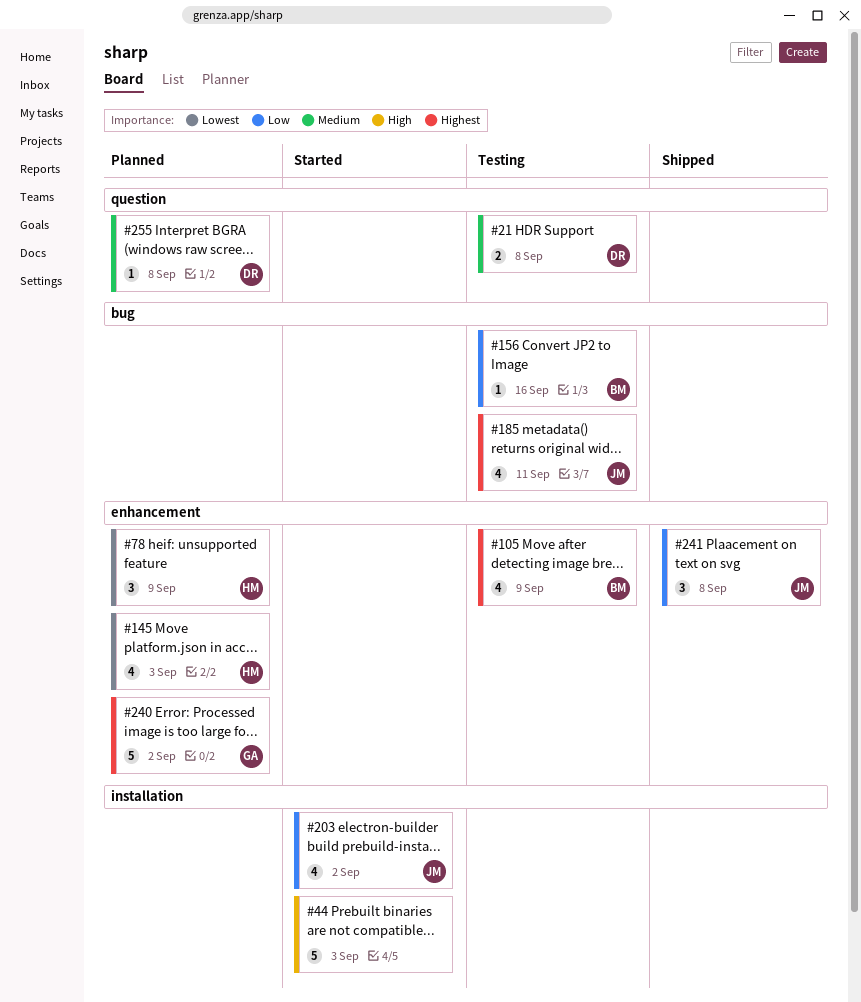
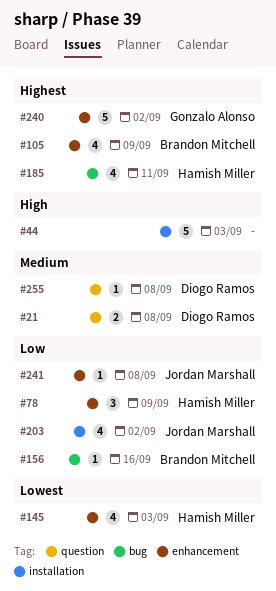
#78, priority: Lowest -> Low
#185, owner: Jordan Marshall -> Hamish Miller
#241, estimate: 3 -> 1

